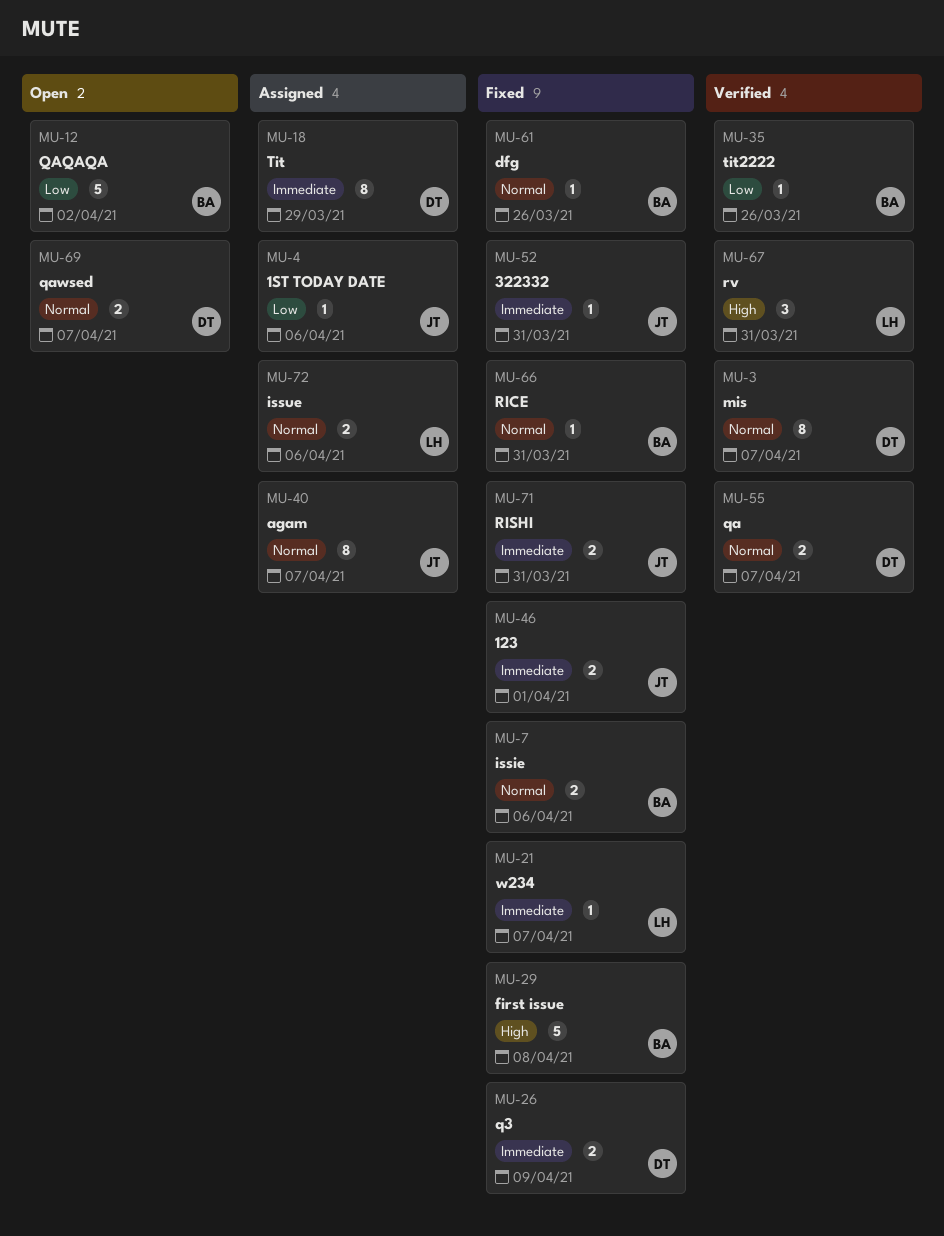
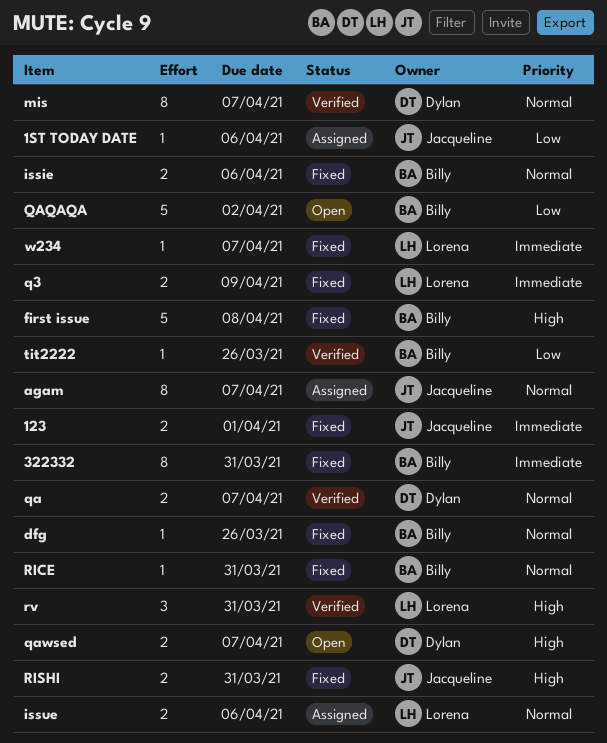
322332, owner: Jacqueline -> Billy
322332, estimate: 1 -> 8
q3, owner: Dylan -> Lorena
qawsed, priority: Normal -> High
RISHI, priority: Immediate -> High
Tit: present -> none

